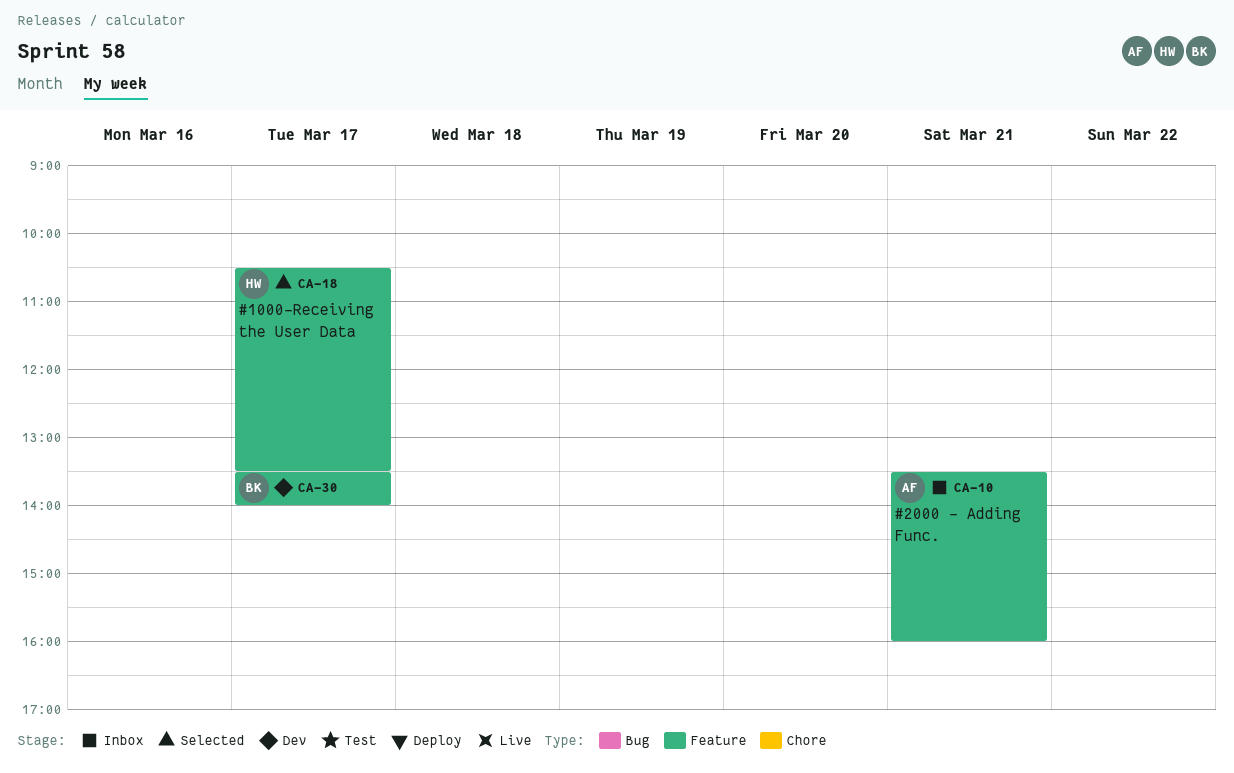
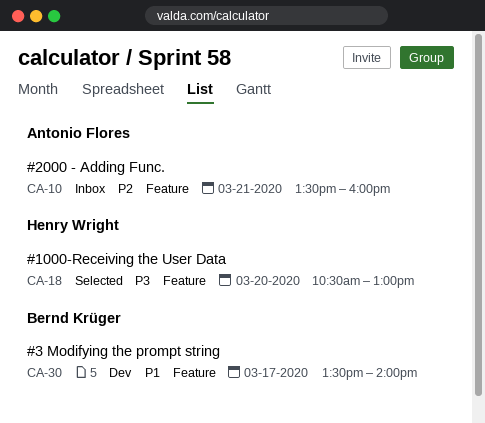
CA-18, day: Mar 17 -> Mar 20
CA-18, ends: 13:30 -> 13:00

